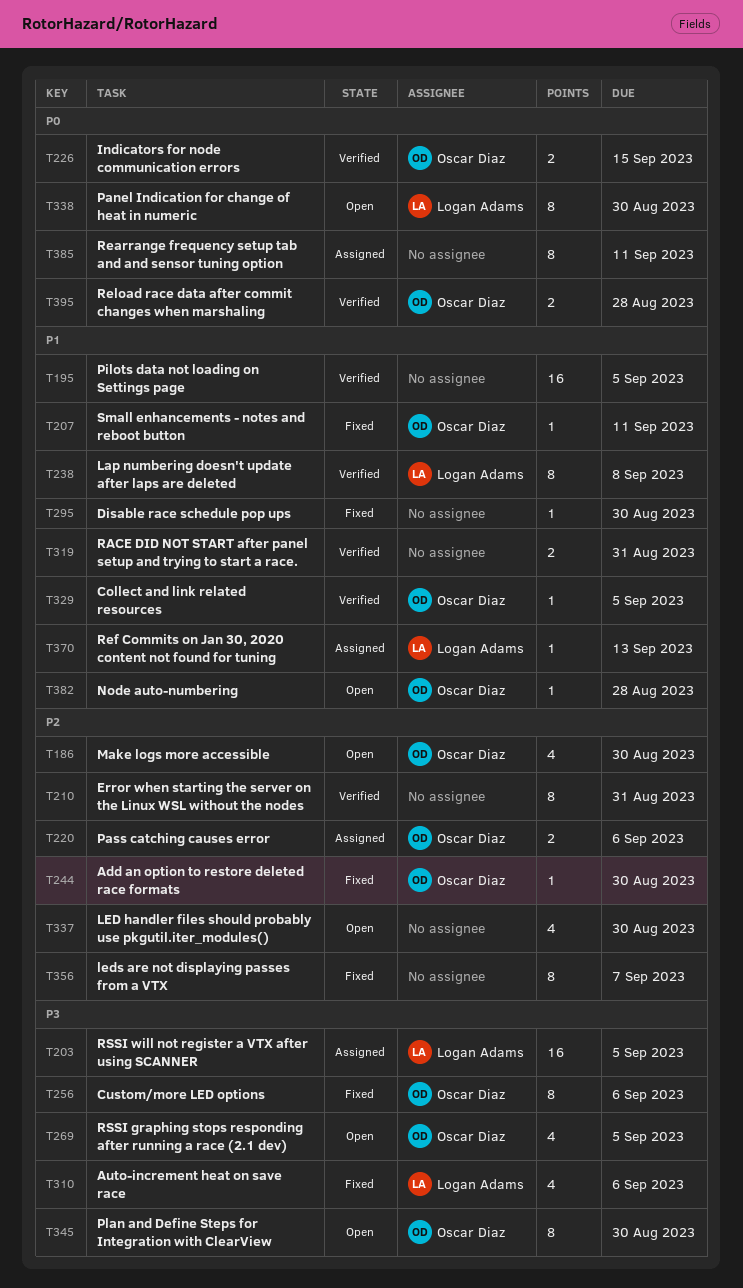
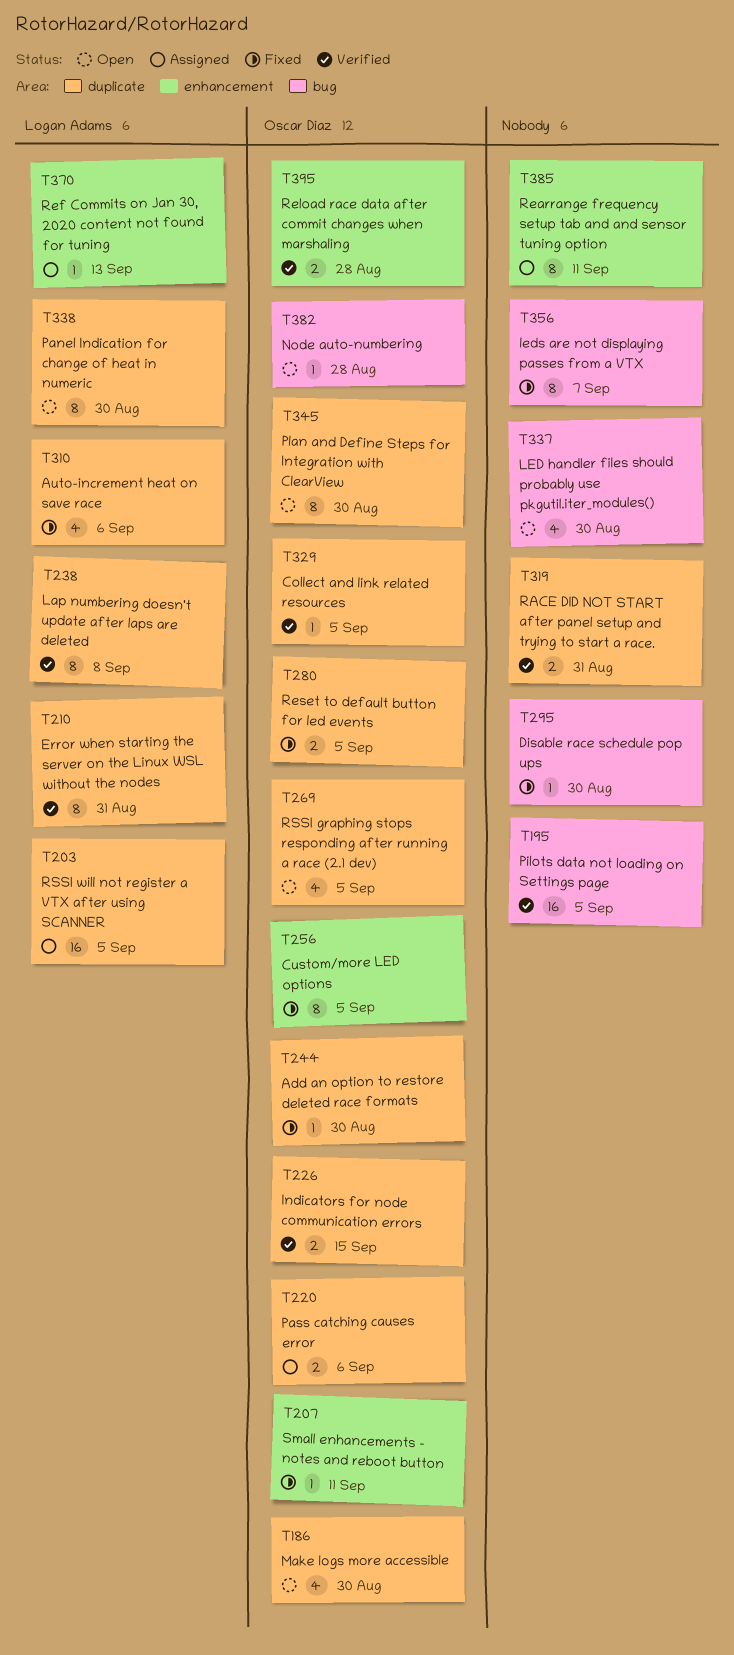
T210, owner: none -> Logan Adams
T256, due: Sep 6 -> Sep 5
T280: none -> present

